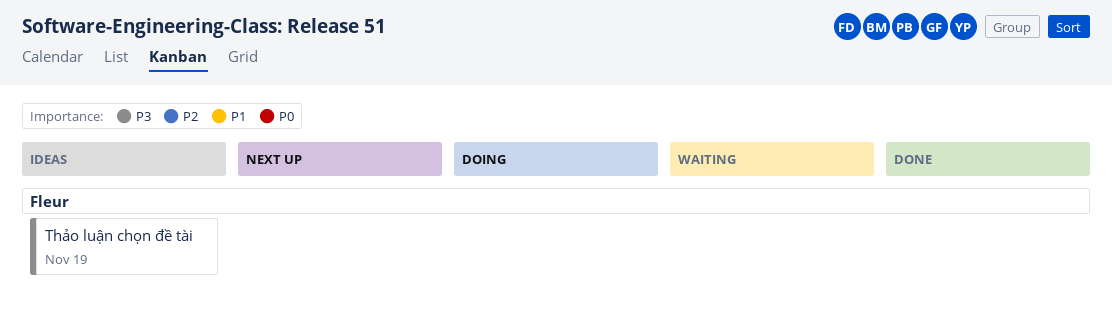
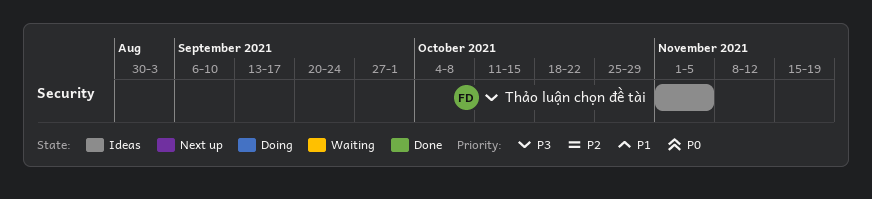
Thảo luận chọn đề tài, due: Nov 19 -> Nov 5

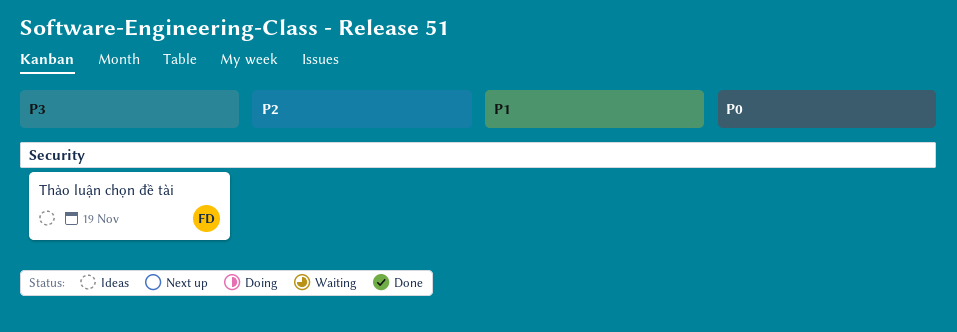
Thảo luận chọn đề tài, due: Nov 5 -> Nov 19

